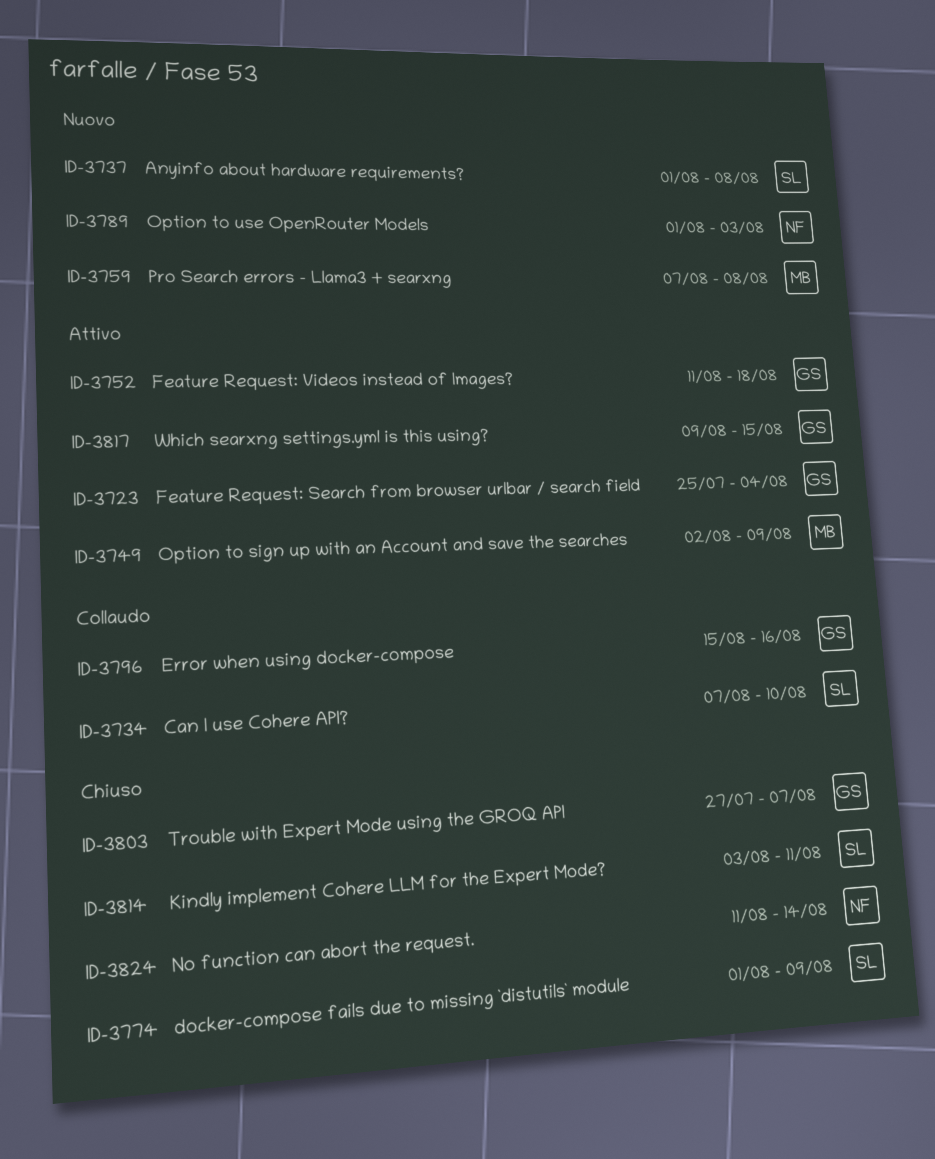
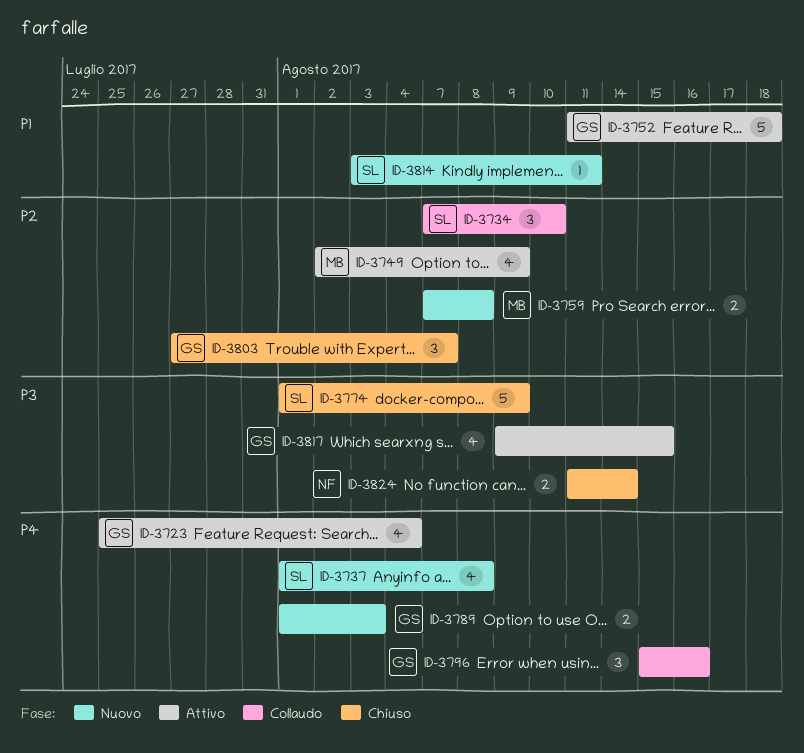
ID-3789, owner: NF -> GS
ID-3814, status: Chiuso -> Nuovo

